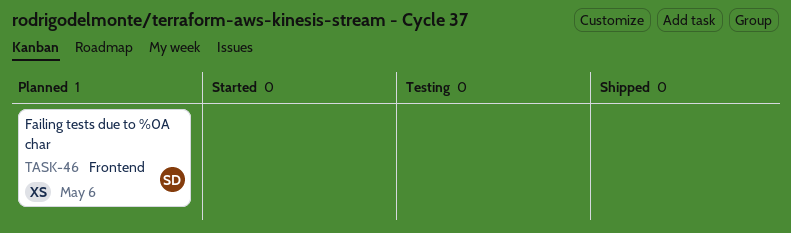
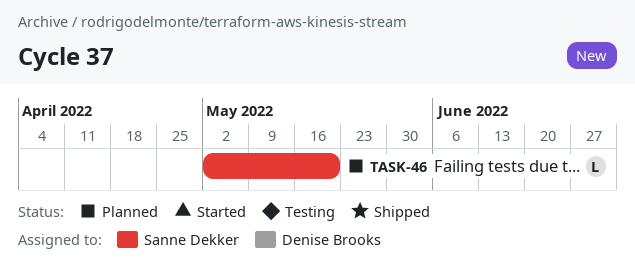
TASK-46, estimate: XS -> L
TASK-46, due: May 6 -> May 20

